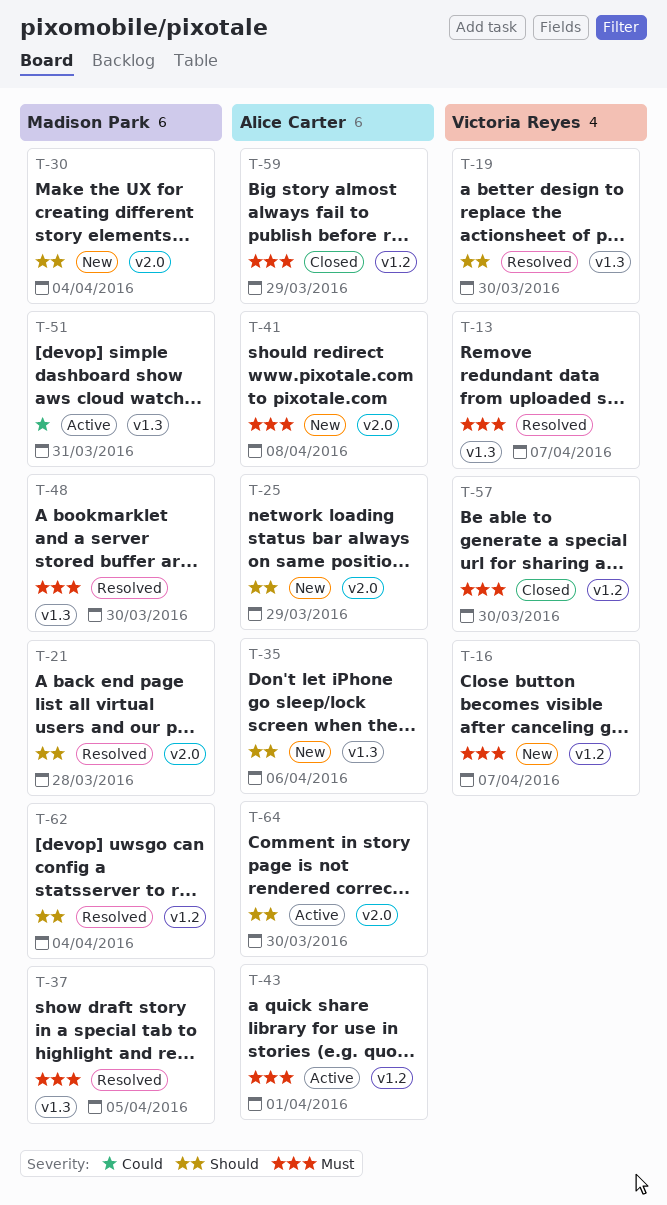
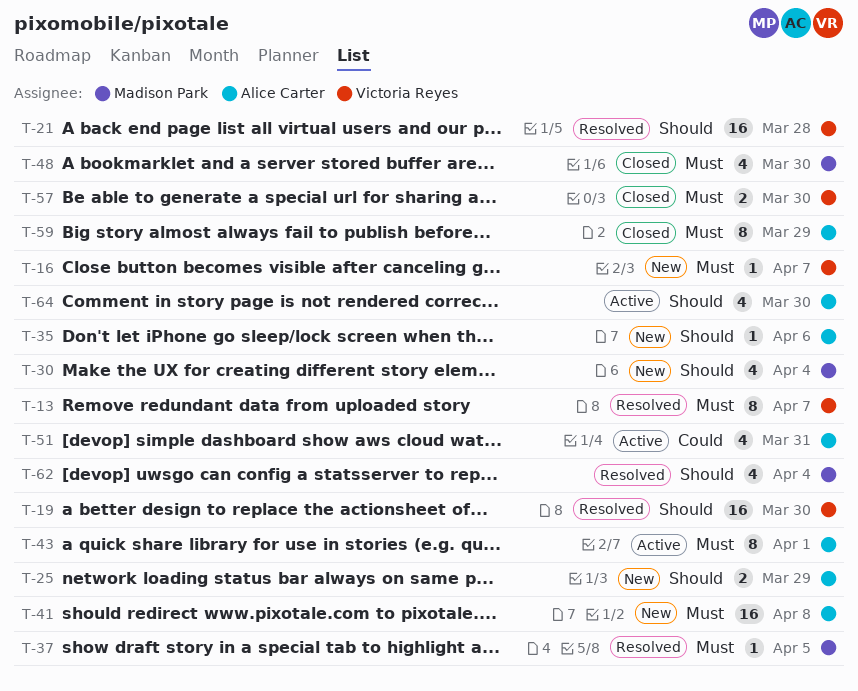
T-21, owner: Madison Park -> Victoria Reyes
T-48, status: Resolved -> Closed
T-51, owner: Madison Park -> Alice Carter

